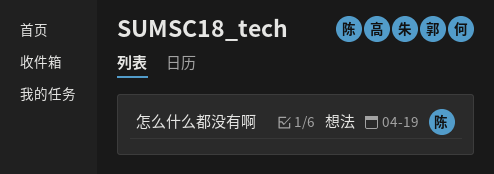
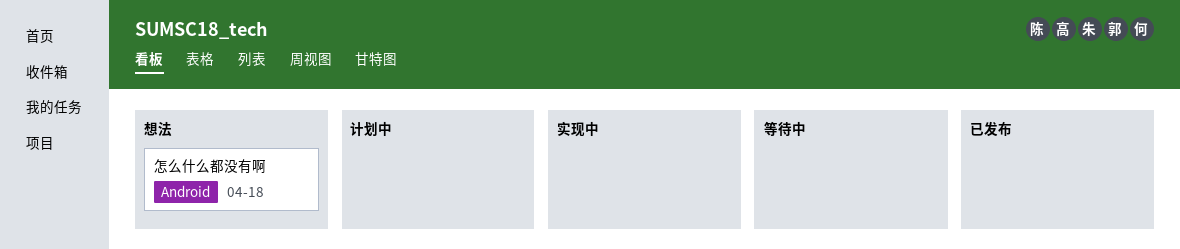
怎么什么都没有啊, due: Apr 19 -> Apr 18

